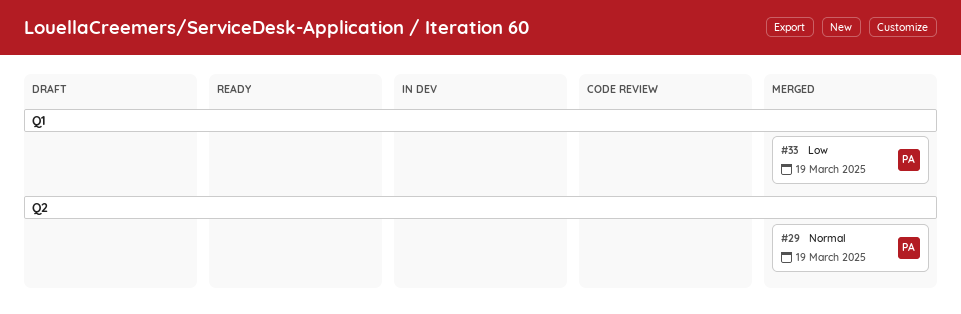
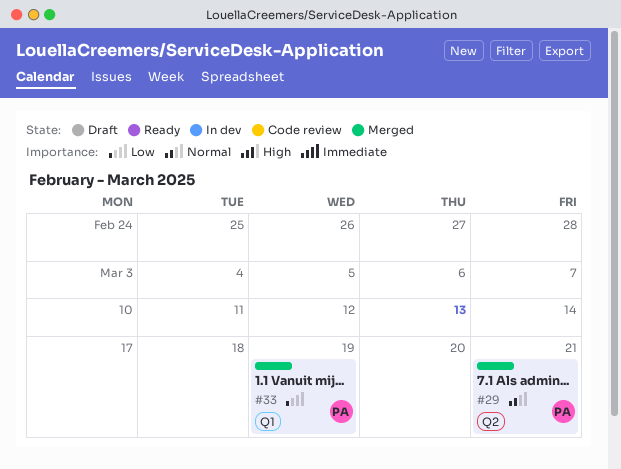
#29, due: Mar 19 -> Mar 21

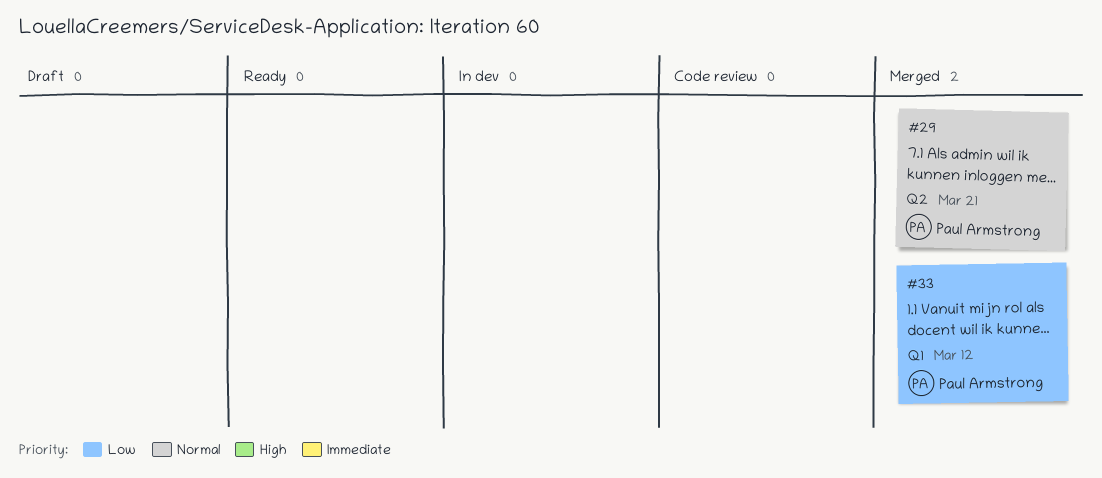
#33, due: Mar 19 -> Mar 12

